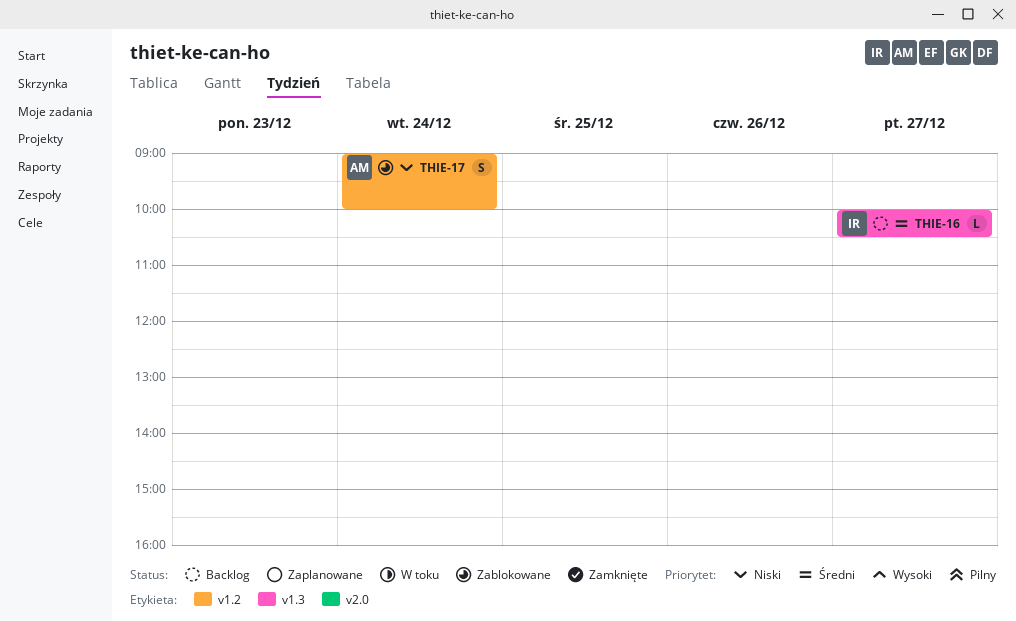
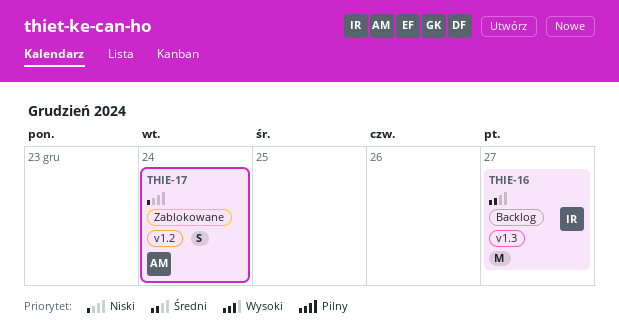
THIE-16, estimate: L -> M

